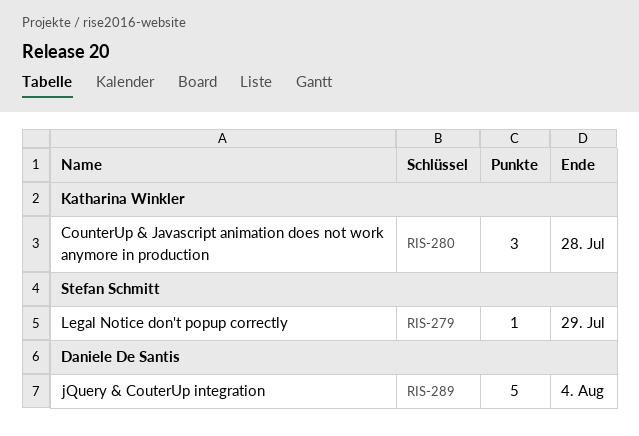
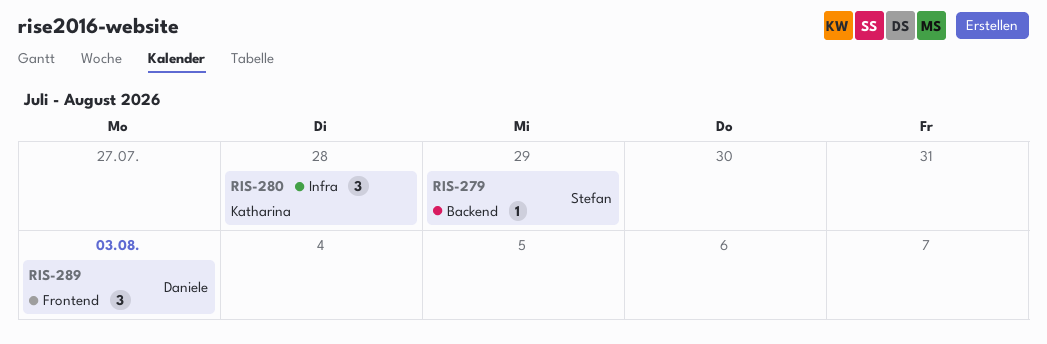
RIS-289, estimate: 5 -> 3
RIS-289, due: Aug 4 -> Aug 3

